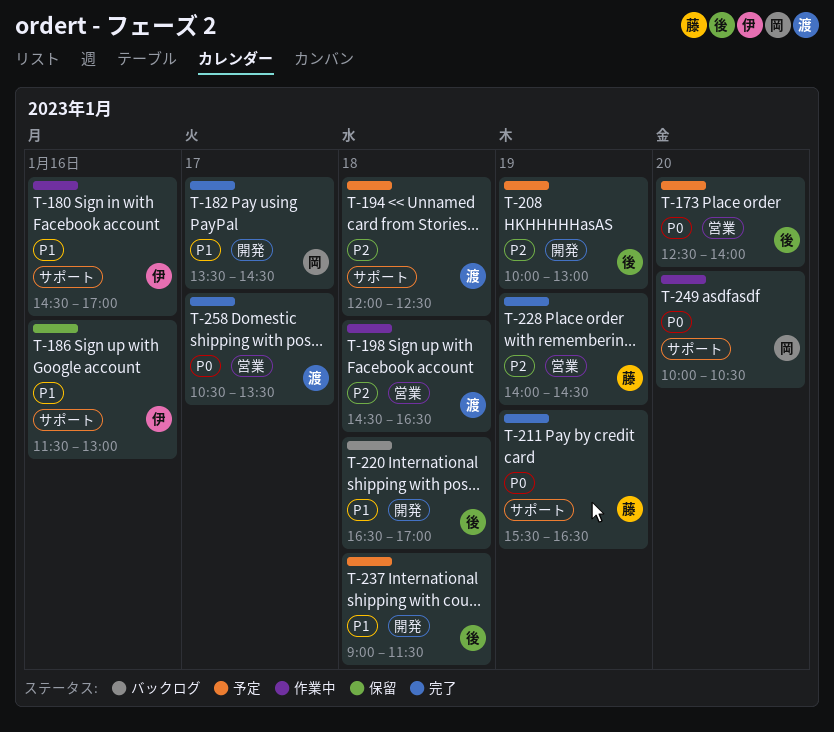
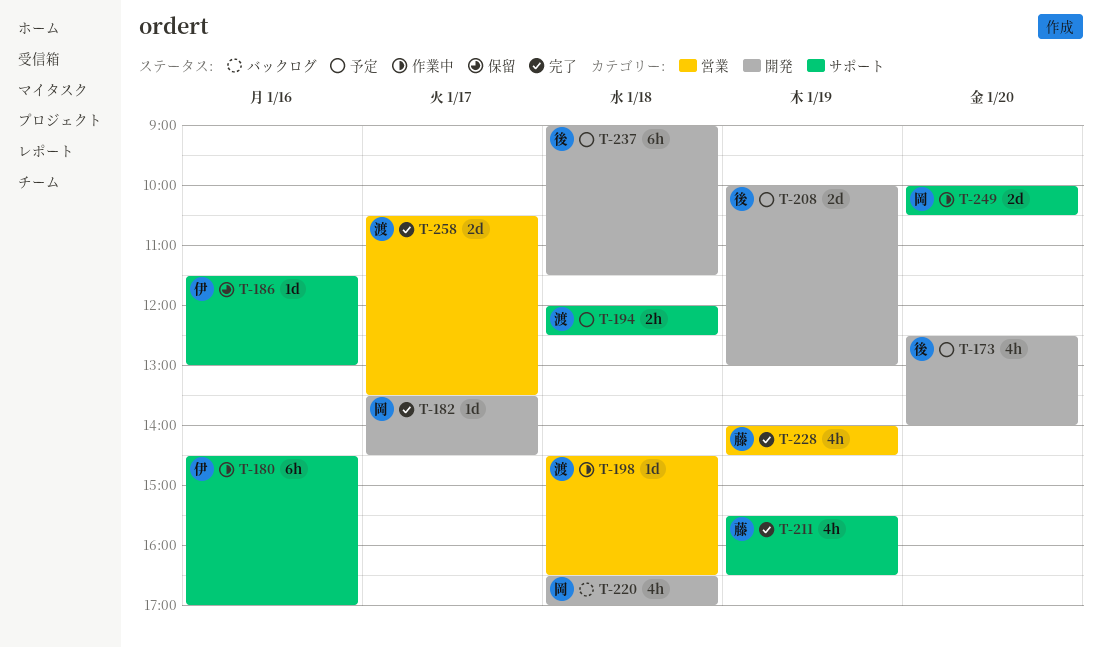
T-173, label: 営業 -> 開発
T-220, owner: 後 -> 岡

